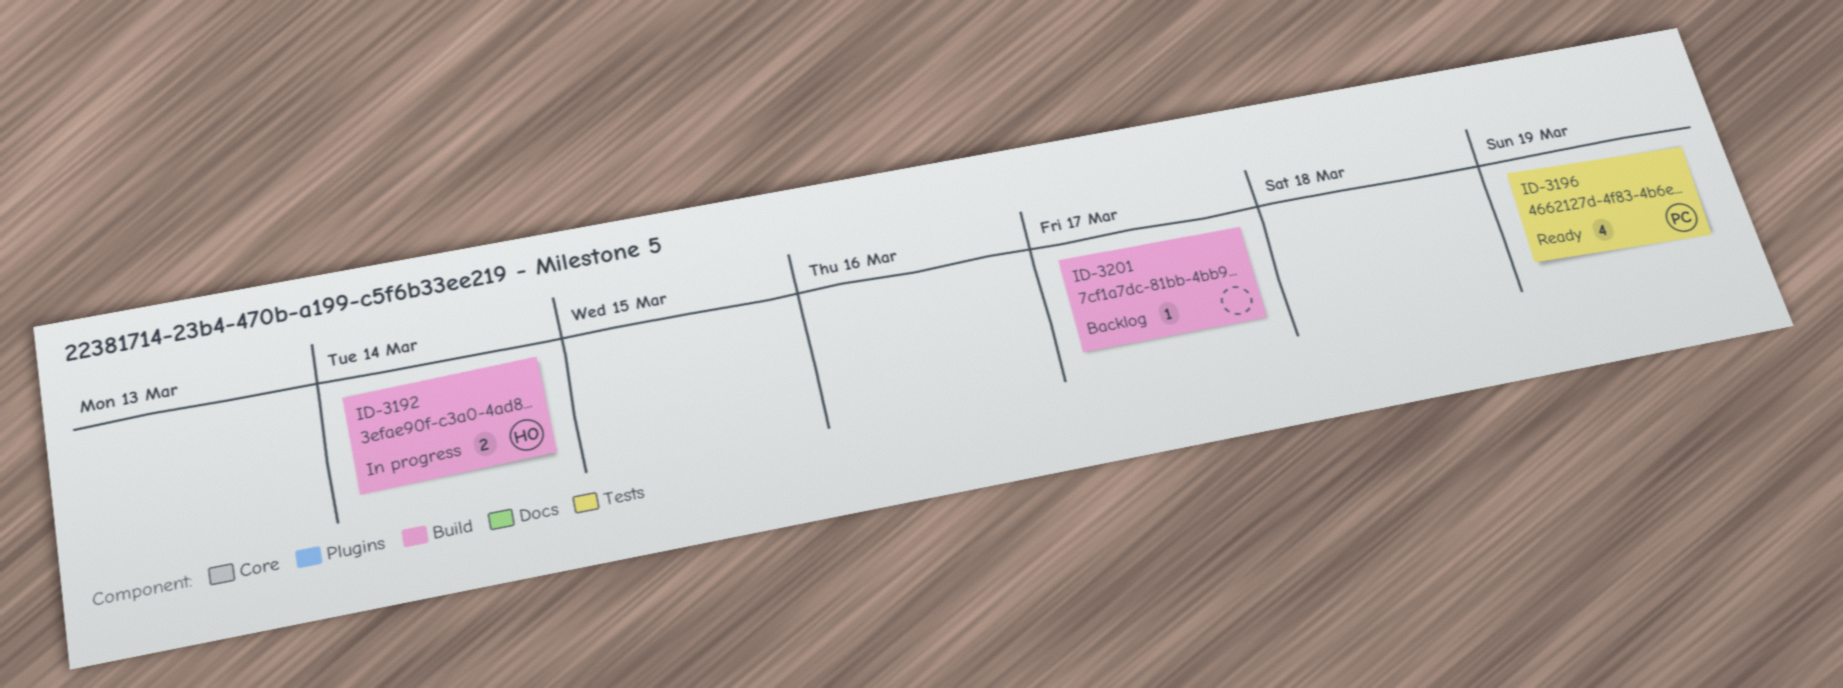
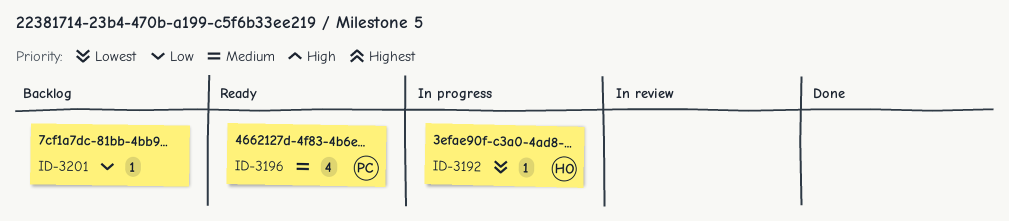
ID-3192, estimate: 2 -> 1

